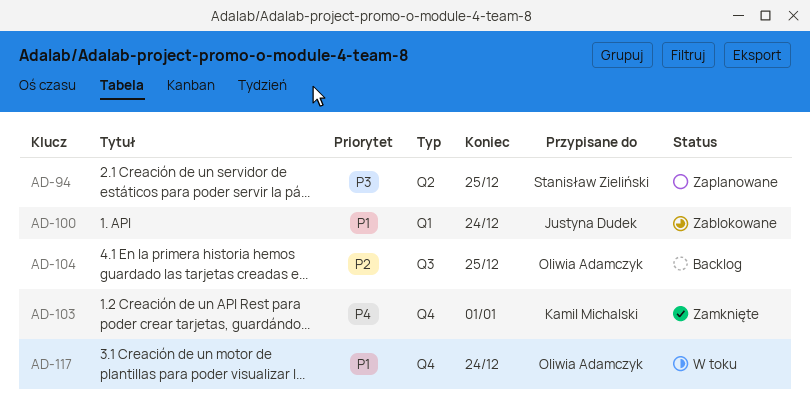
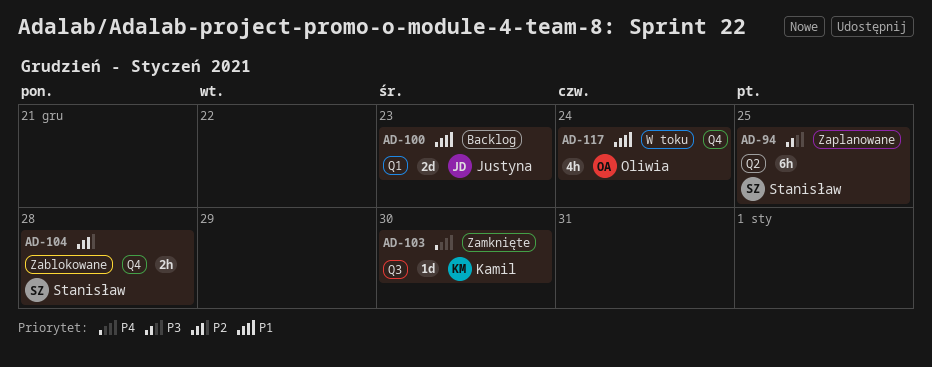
AD-100, status: Zablokowane -> Backlog
AD-100, due: Dec 24 -> Dec 23
AD-103, label: Q4 -> Q3
AD-103, due: Jan 1 -> Dec 30
AD-104, status: Backlog -> Zablokowane
AD-104, owner: Oliwia Adamczyk -> Stanisław Zieliński
AD-104, label: Q3 -> Q4
AD-104, due: Dec 25 -> Dec 28

